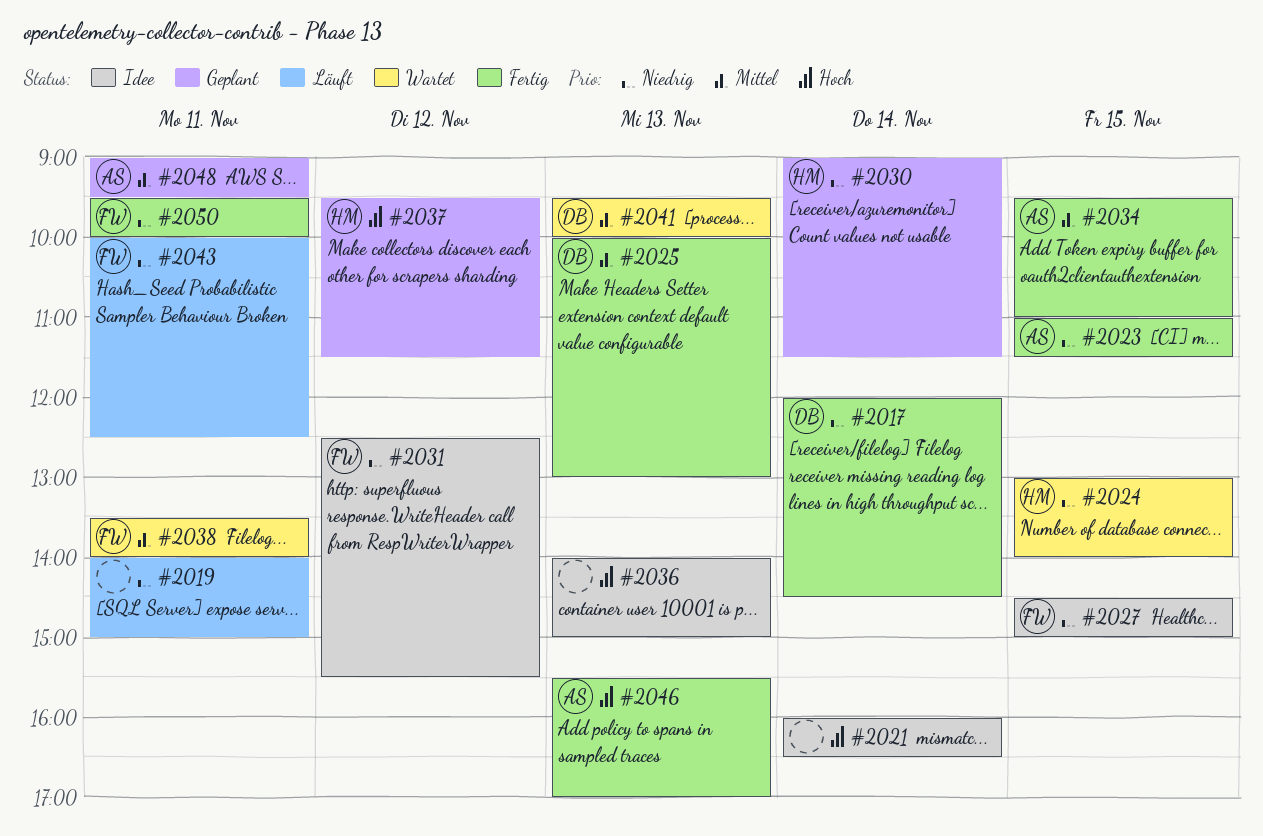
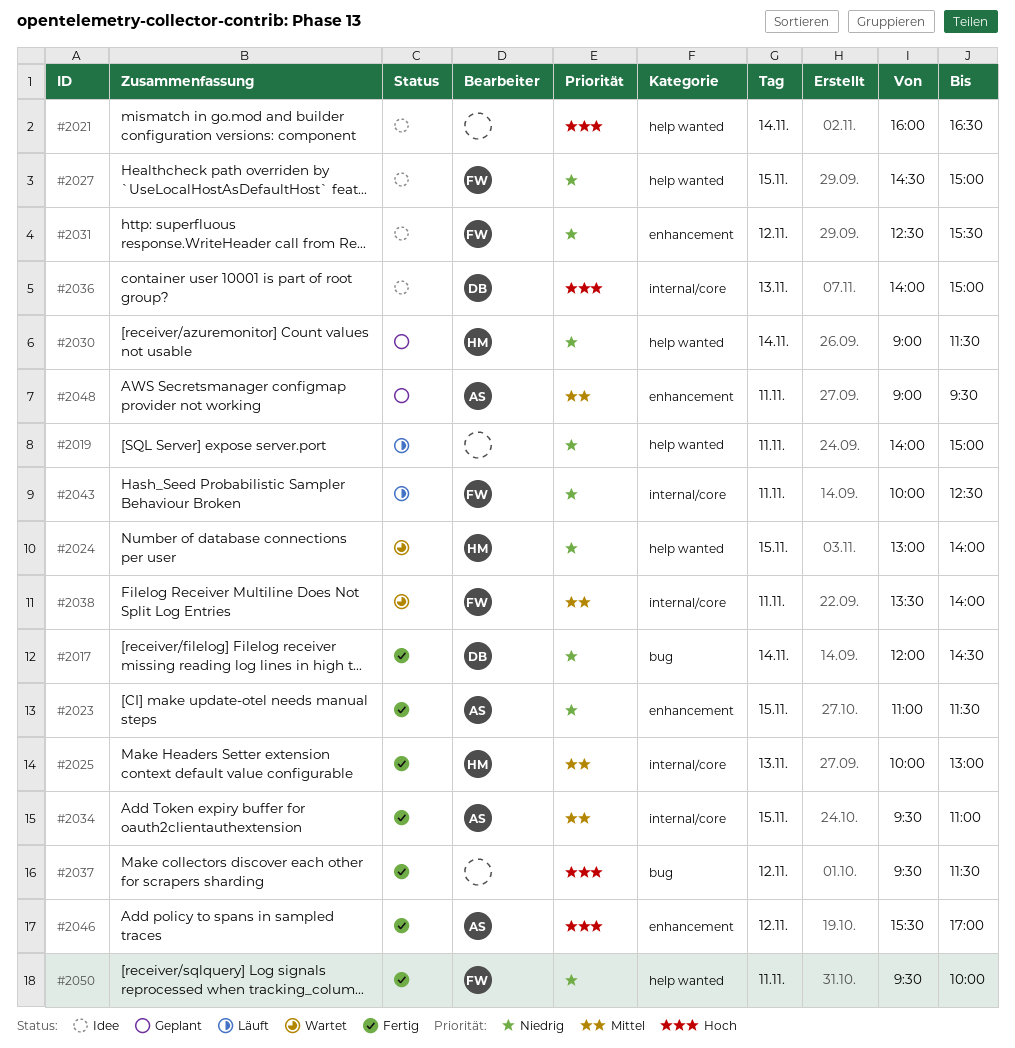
#2025, owner: DB -> HM
#2036, owner: none -> DB
#2037, status: Geplant -> Fertig
#2037, owner: HM -> none
#2041: present -> none
#2046, day: Nov 13 -> Nov 12

